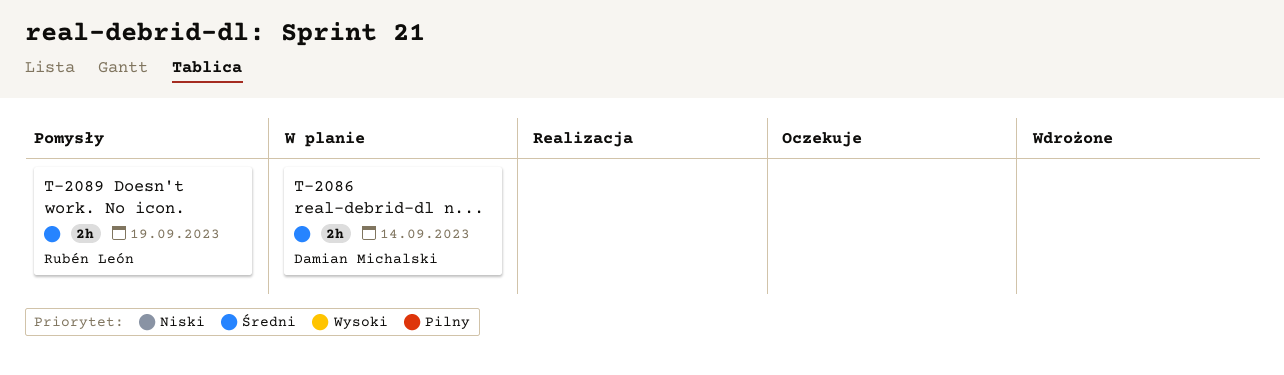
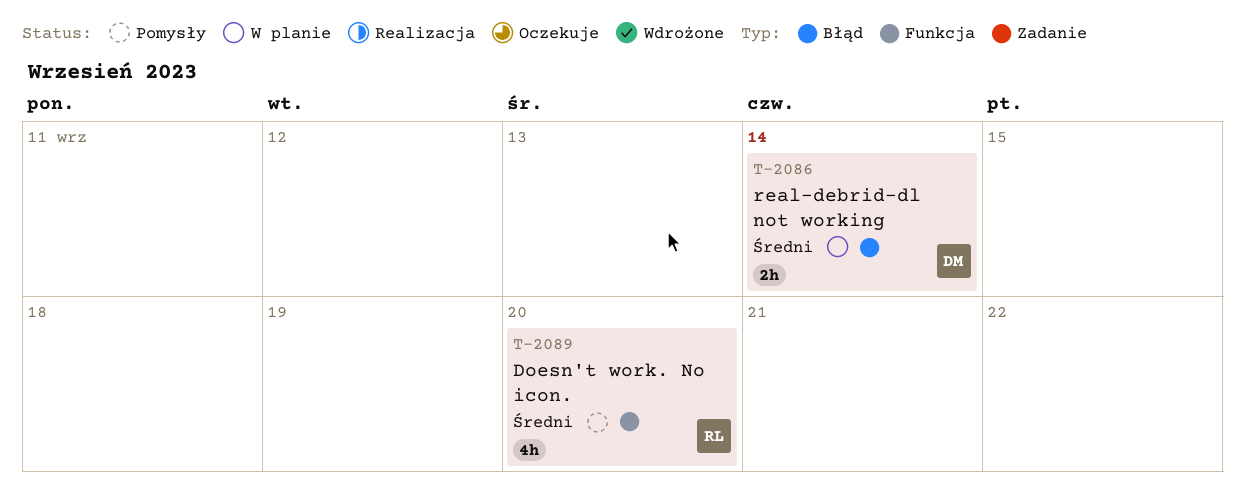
T-2089, estimate: 2h -> 4h
T-2089, due: Sep 19 -> Sep 20

